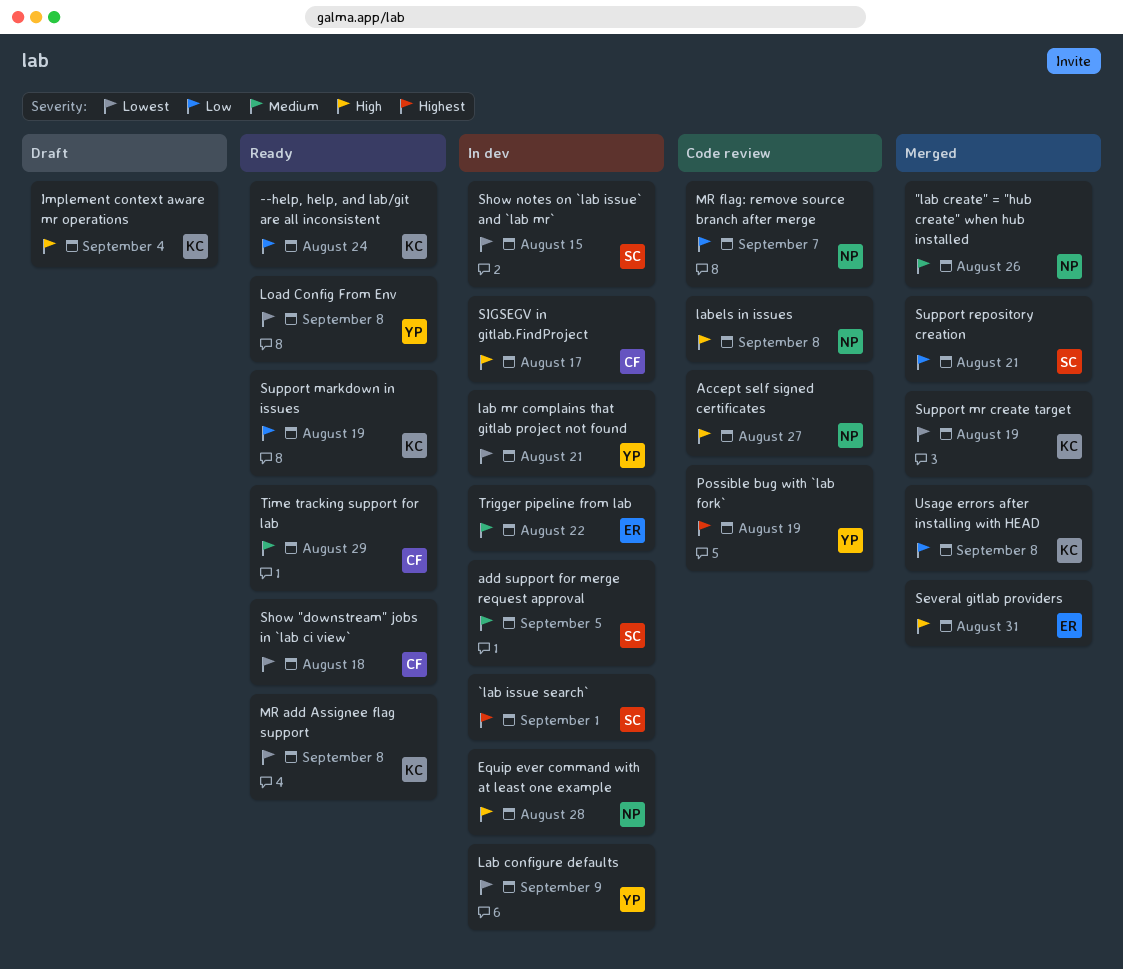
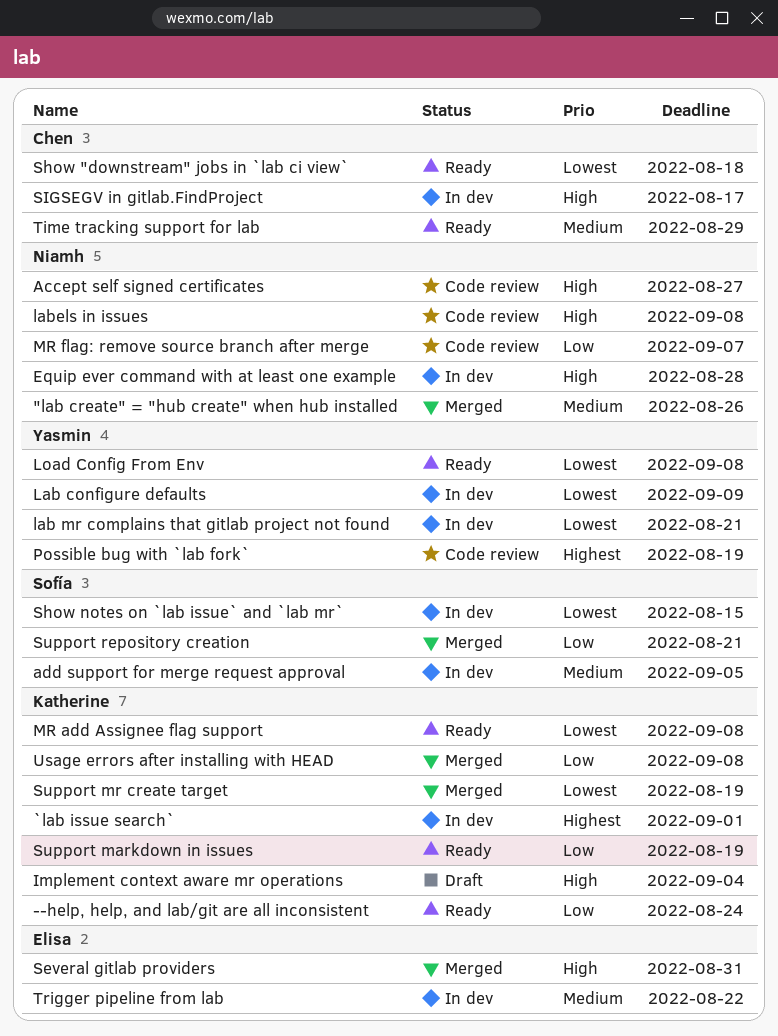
`lab issue search`, owner: Sofía -> Katherine

